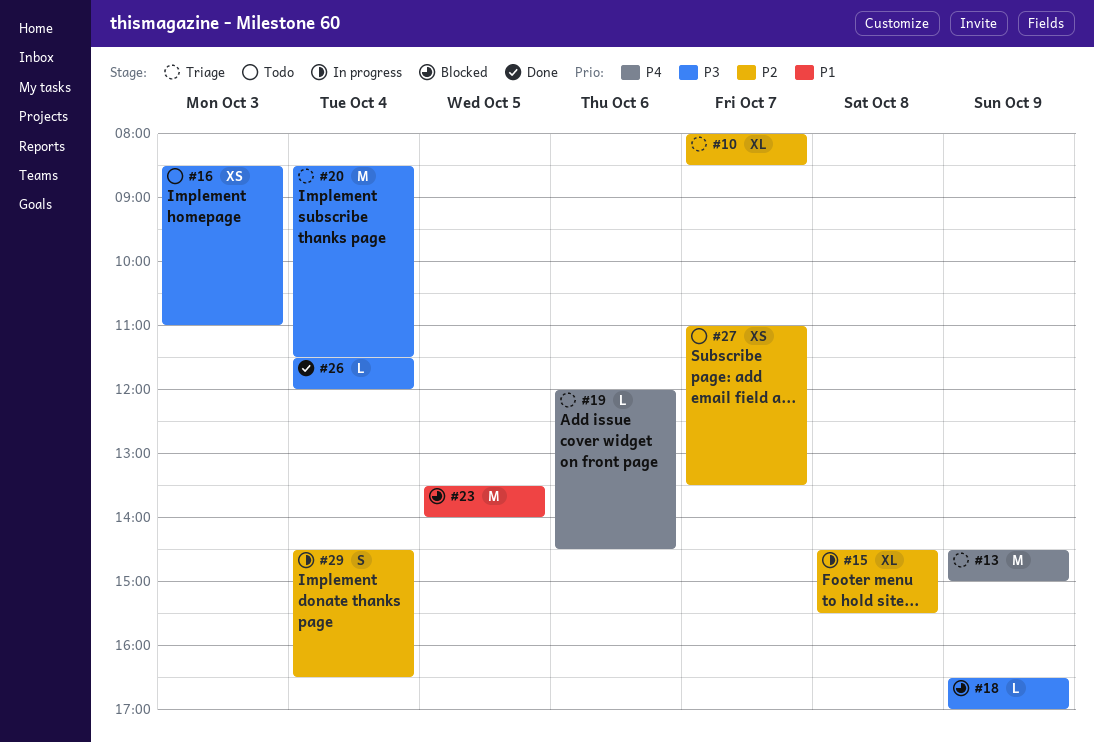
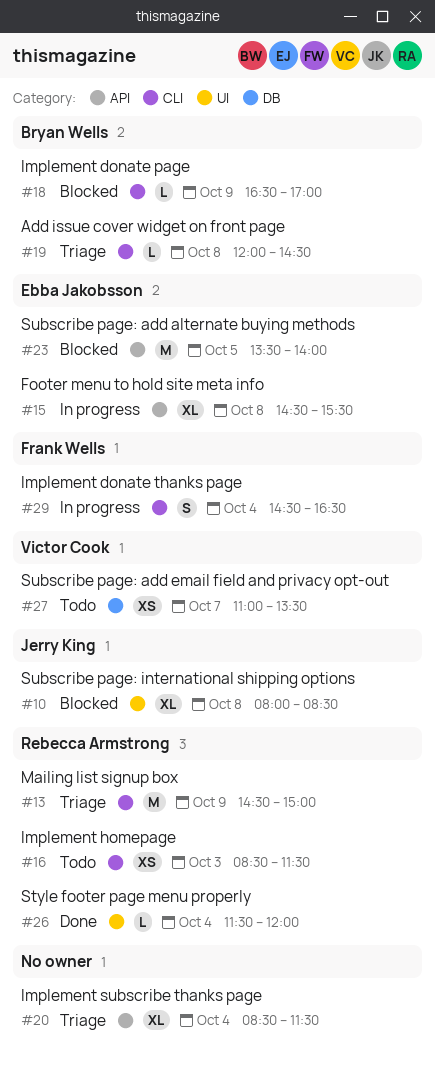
#10, status: Triage -> Blocked
#10, day: Oct 7 -> Oct 8
#16, ends: 11:00 -> 11:30
#19, day: Oct 6 -> Oct 8
#20, estimate: M -> XL

